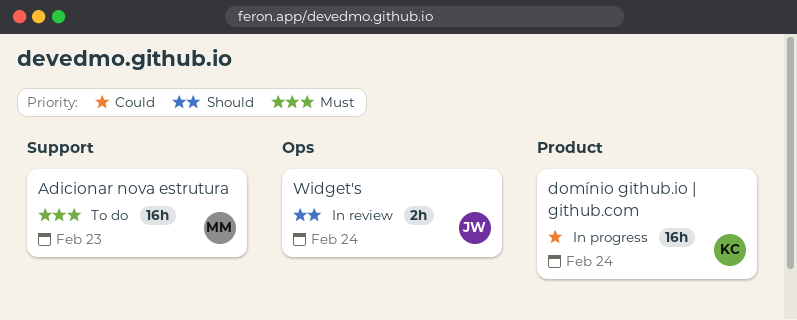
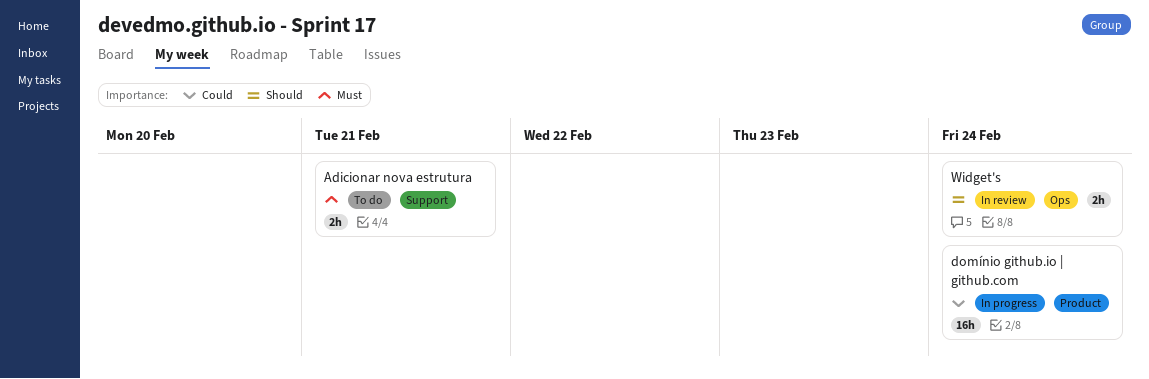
Adicionar nova estrutura, estimate: 16h -> 2h
Adicionar nova estrutura, due: Feb 23 -> Feb 21

